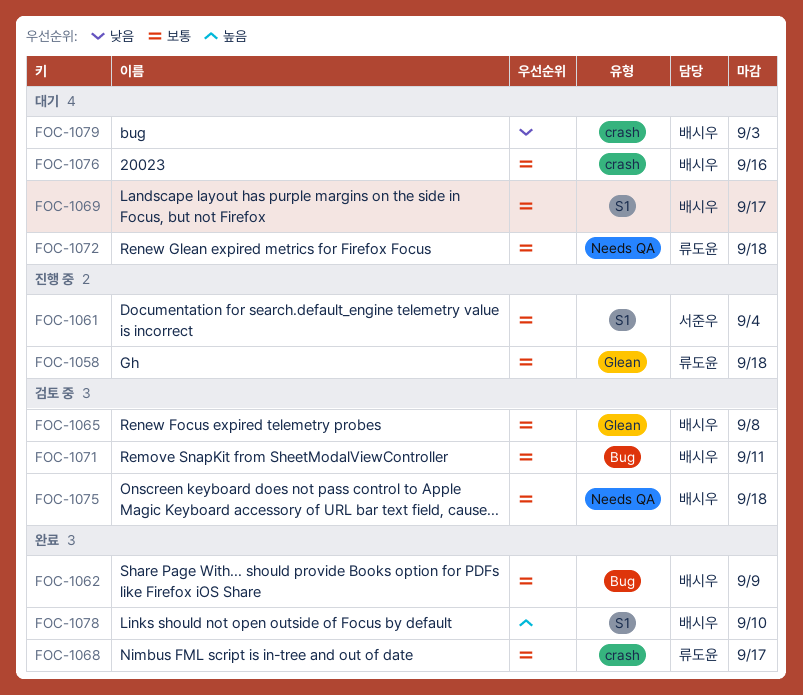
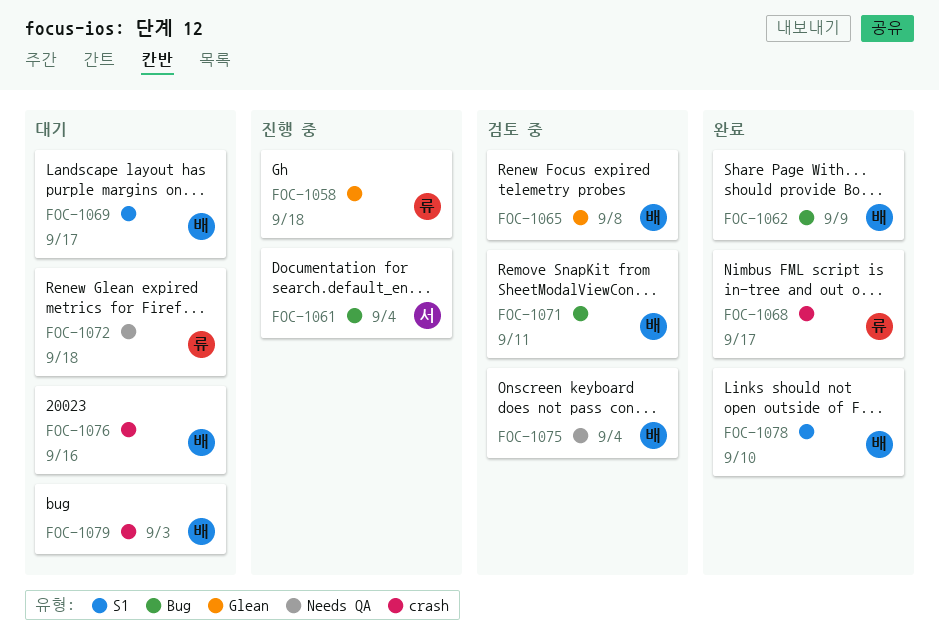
FOC-1061, label: S1 -> Bug
FOC-1075, due: Sep 18 -> Sep 4

